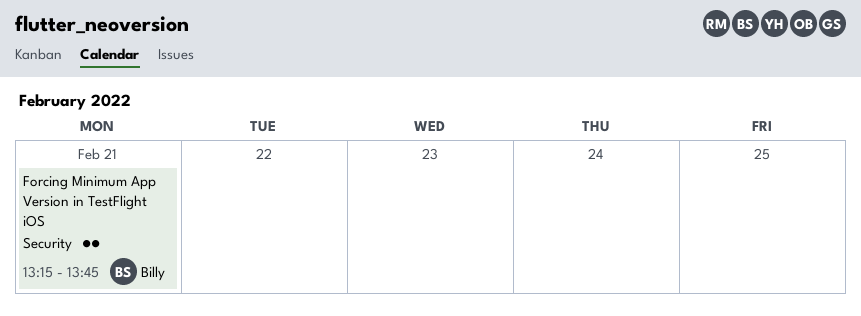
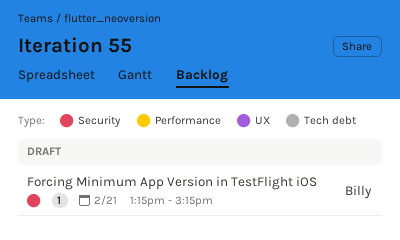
Forcing Minimum App Version in TestFlight iOS, estimate: 2 -> 1
Forcing Minimum App Version in TestFlight iOS, ends: 13:45 -> 15:15

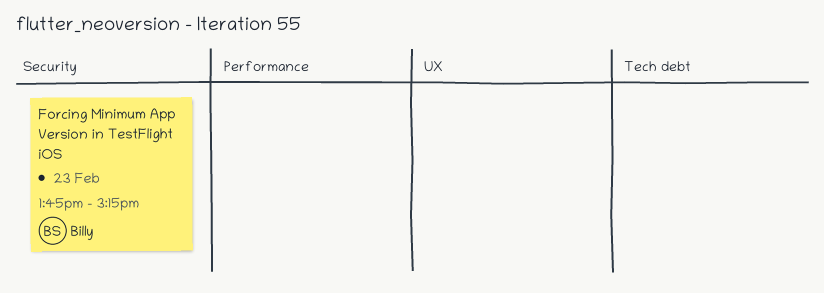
Forcing Minimum App Version in TestFlight iOS, day: Feb 21 -> Feb 23
Forcing Minimum App Version in TestFlight iOS, begins: 13:15 -> 13:45

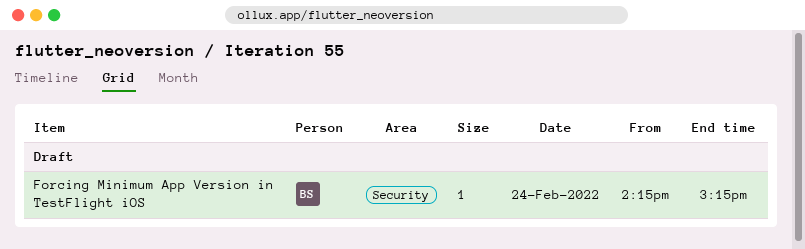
Forcing Minimum App Version in TestFlight iOS, day: Feb 23 -> Feb 24
Forcing Minimum App Version in TestFlight iOS, begins: 13:45 -> 14:15

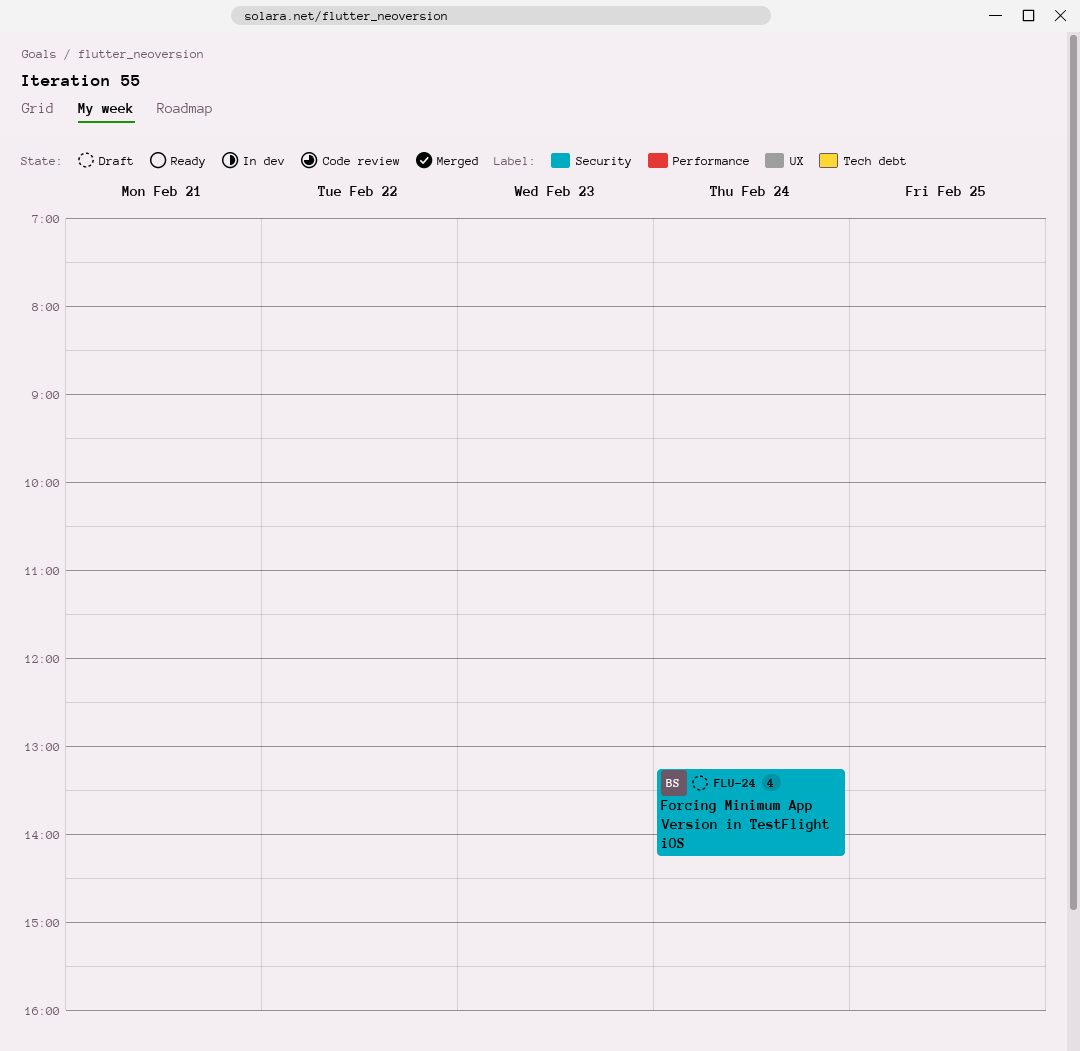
Forcing Minimum App Version in TestFlight iOS, estimate: 1 -> 4
Forcing Minimum App Version in TestFlight iOS, begins: 14:15 -> 13:15
Forcing Minimum App Version in TestFlight iOS, ends: 15:15 -> 14:15

